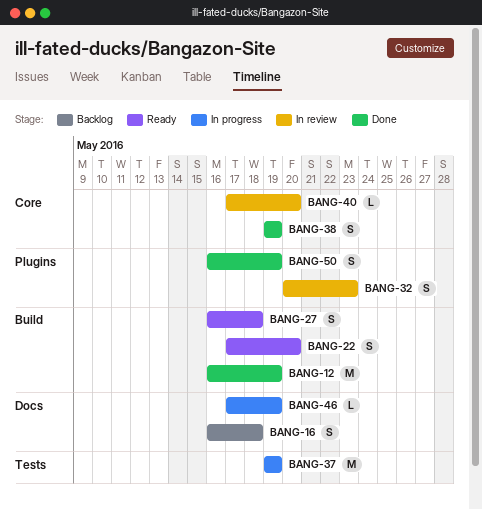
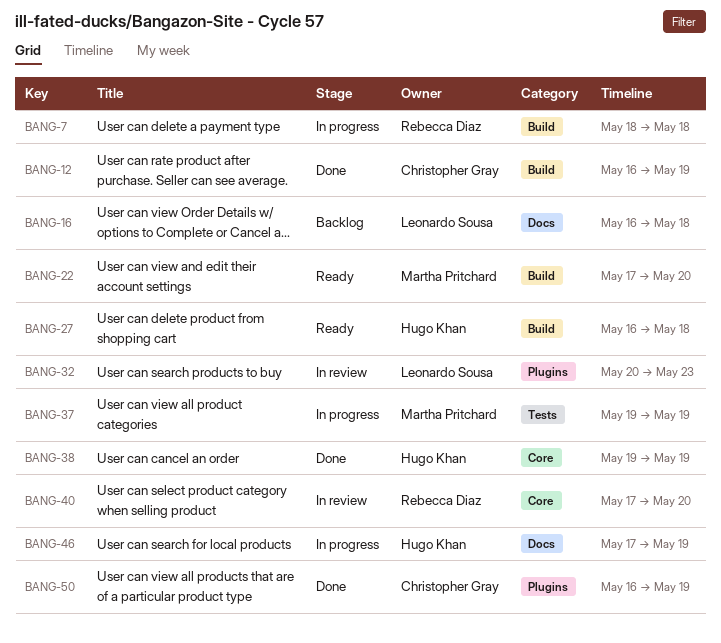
BANG-7: none -> present

